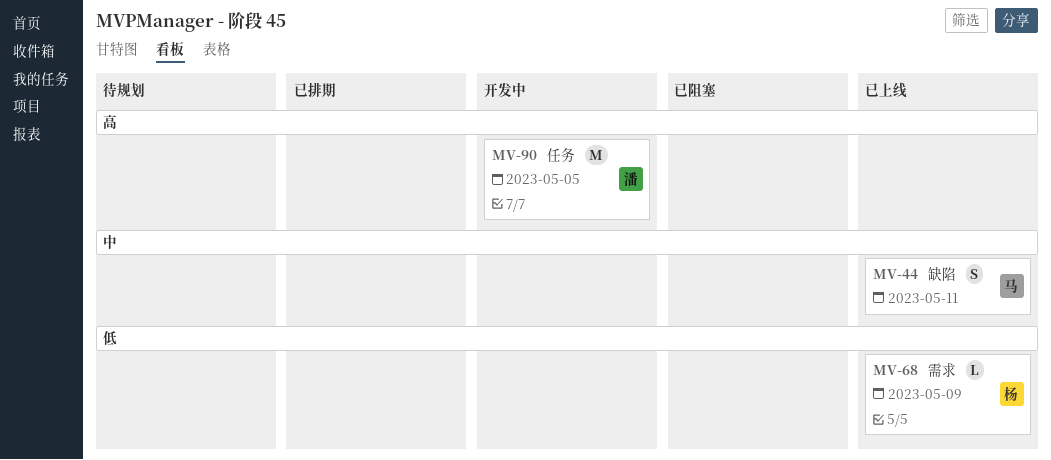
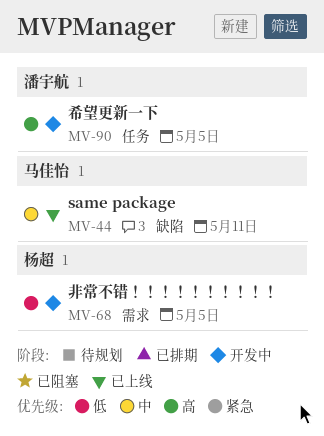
MV-68, status: 已上线 -> 开发中
MV-68, due: May 9 -> May 5

